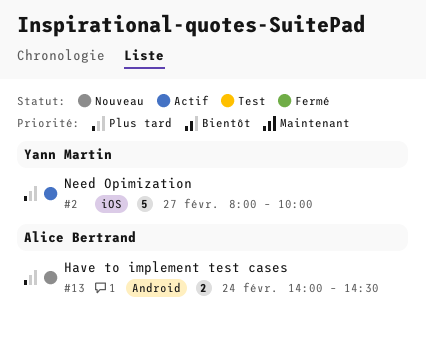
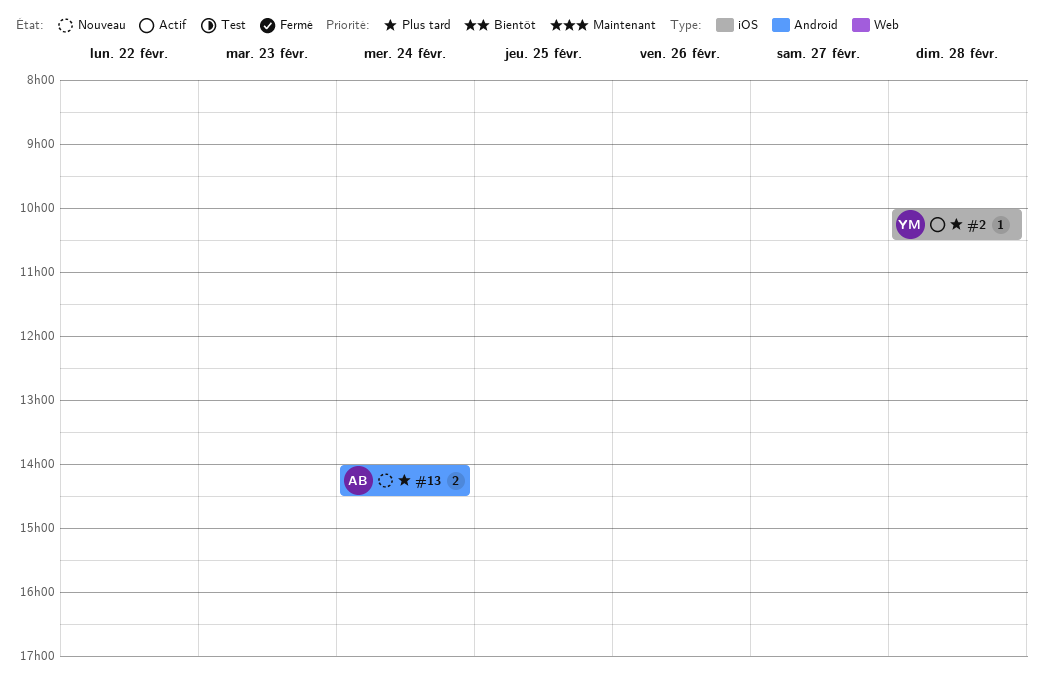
#2, estimate: 5 -> 1
#2, day: Feb 27 -> Feb 28
#2, begins: 08:00 -> 10:00
#2, ends: 10:00 -> 10:30

